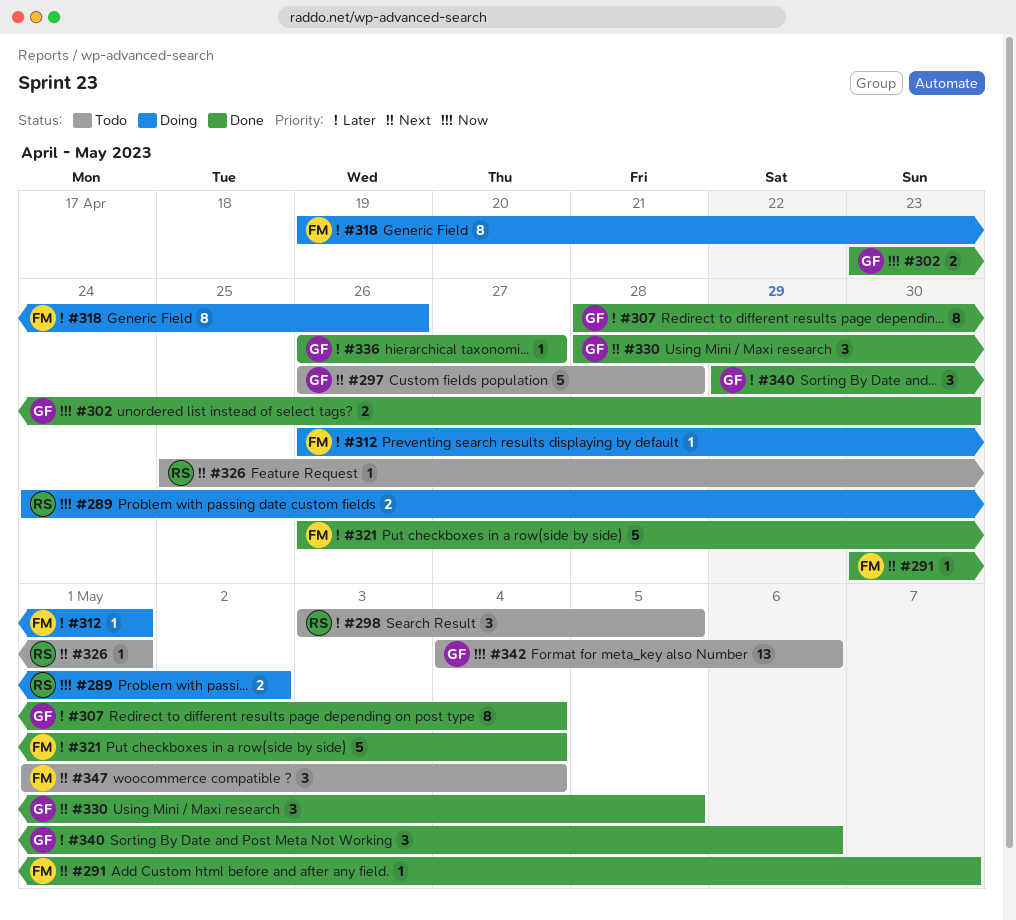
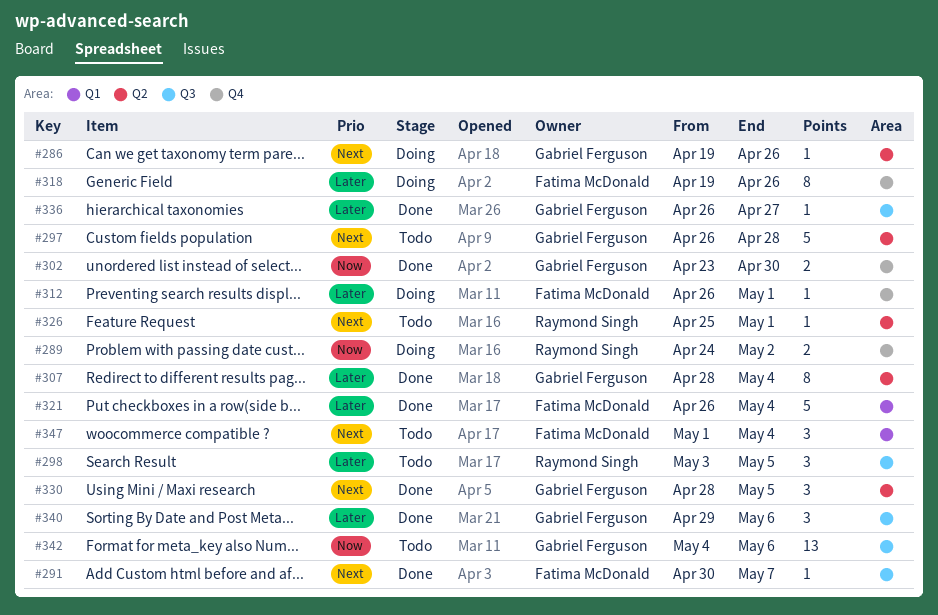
#286: none -> present

